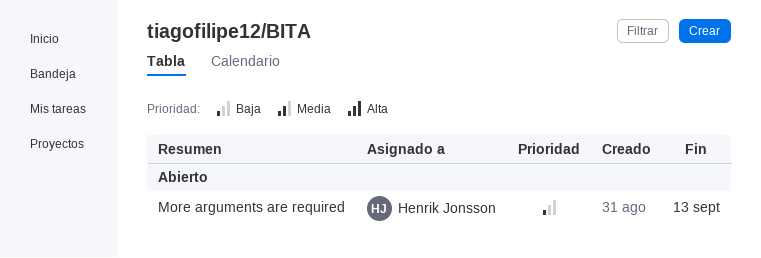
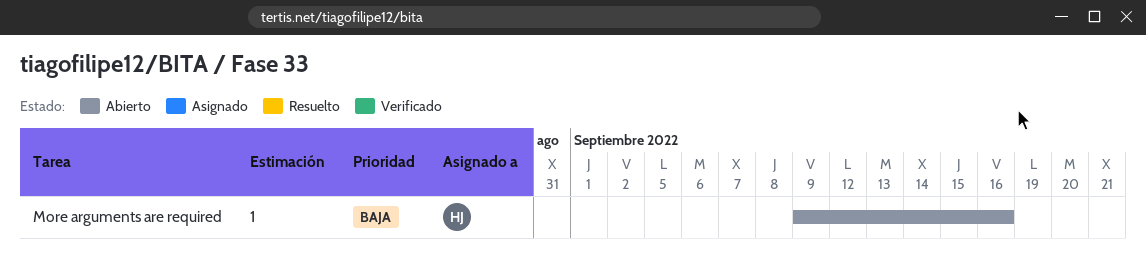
More arguments are required, due: Sep 13 -> Sep 16

